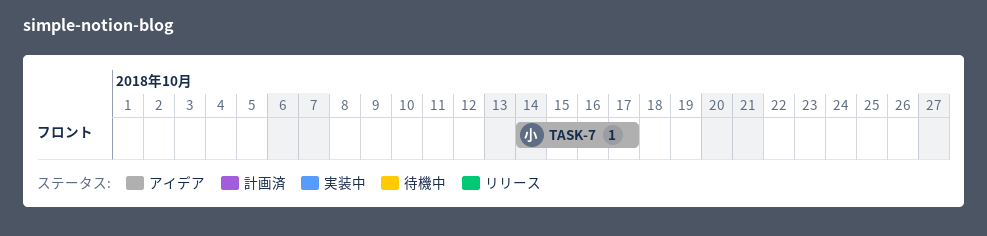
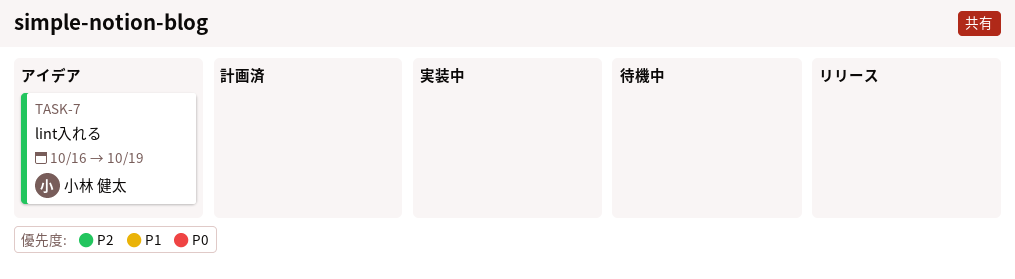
TASK-7, start: Oct 14 -> Oct 16
TASK-7, due: Oct 17 -> Oct 19

